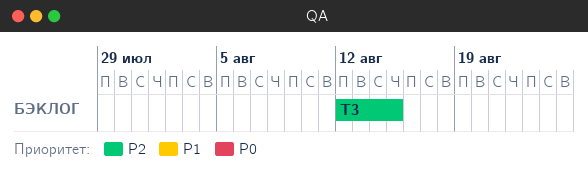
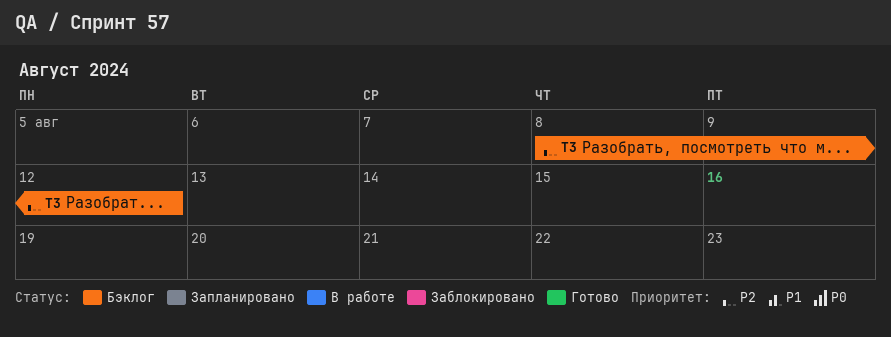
T3, start: Aug 12 -> Aug 8
T3, due: Aug 15 -> Aug 12

